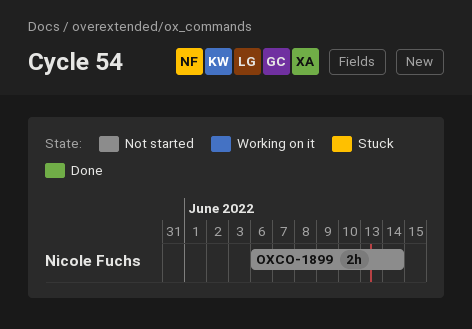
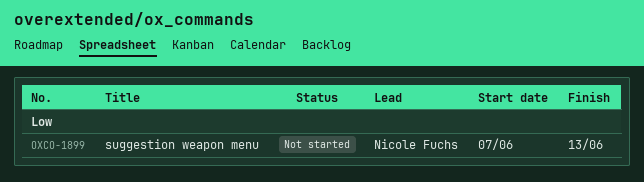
OXCO-1899, start: Jun 6 -> Jun 7
OXCO-1899, due: Jun 14 -> Jun 13

